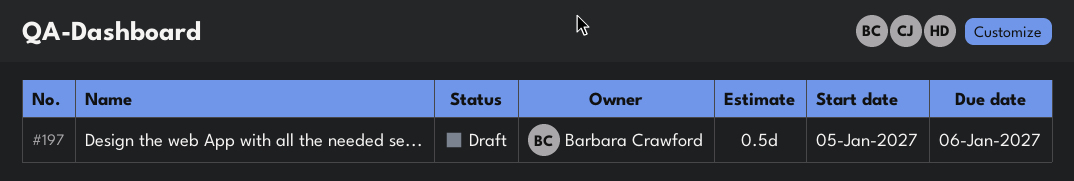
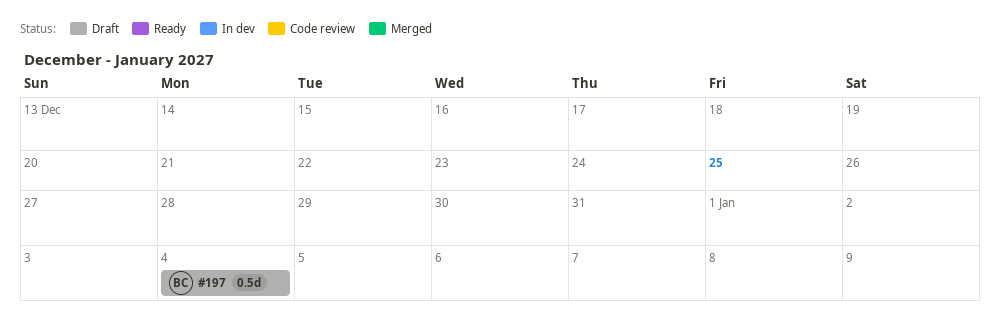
#197, start: Jan 5 -> Jan 4
#197, due: Jan 6 -> Jan 4

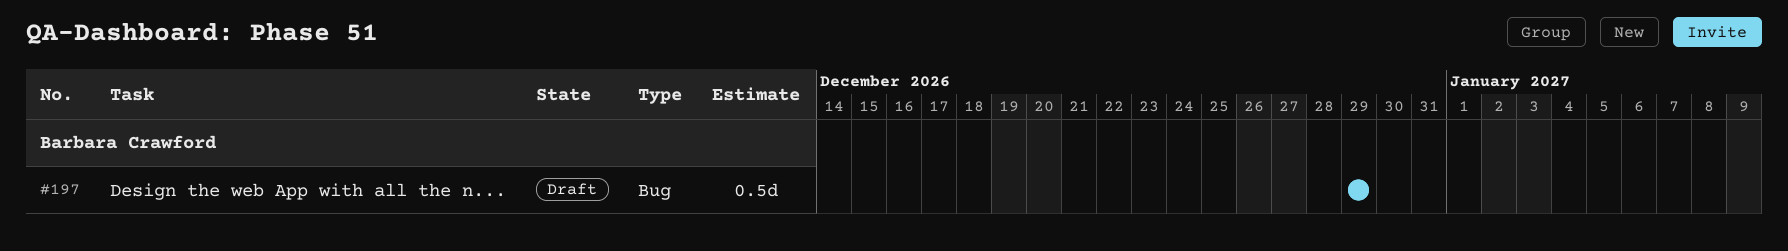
#197, start: Jan 4 -> Dec 29
#197, due: Jan 4 -> Dec 29

